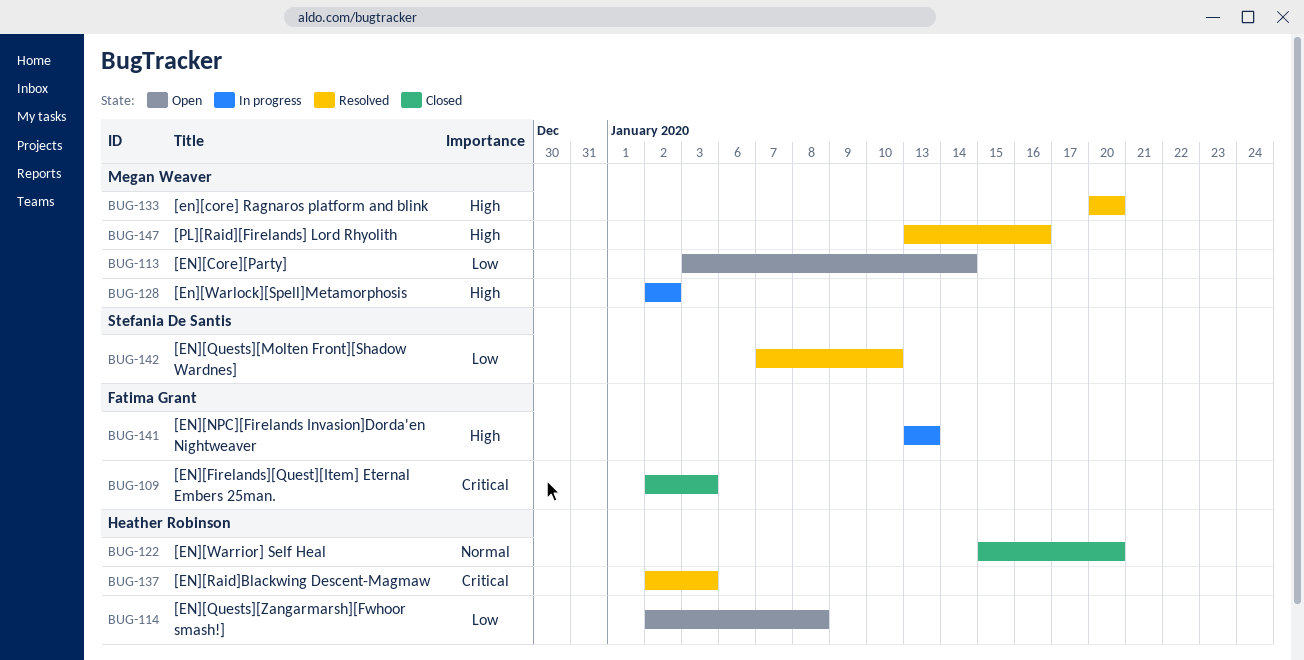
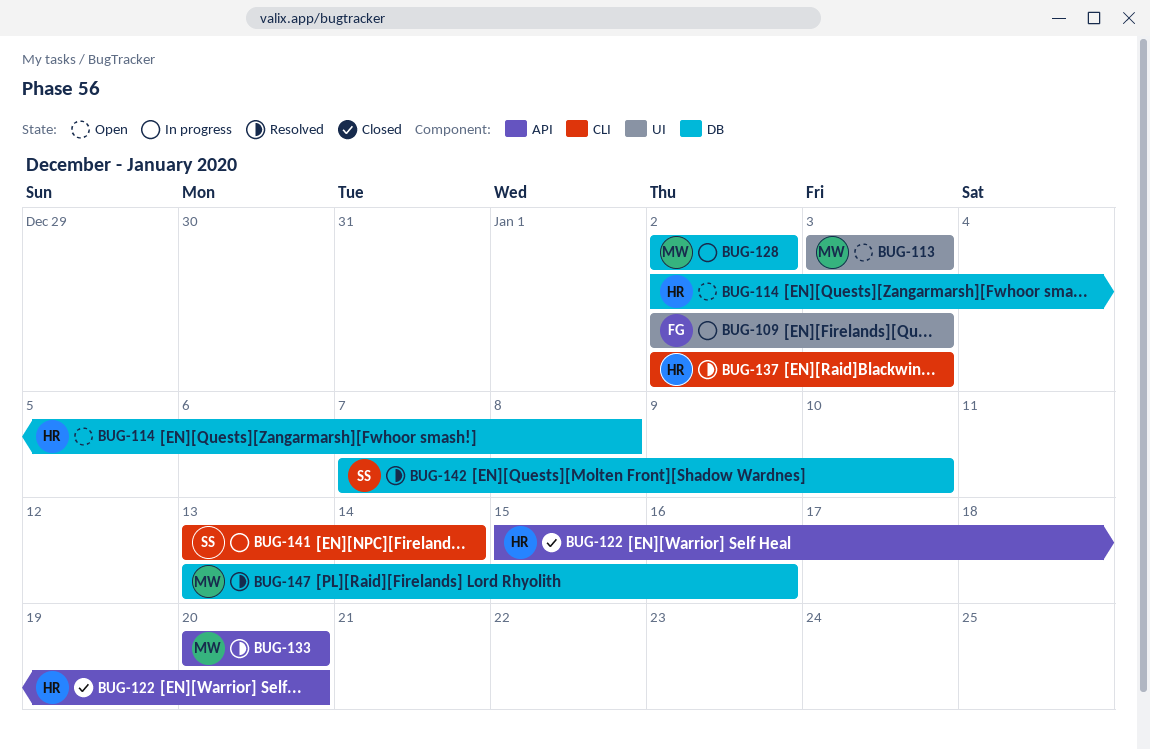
BUG-109, status: Closed -> In progress
BUG-113, due: Jan 14 -> Jan 3
BUG-141, owner: Fatima Grant -> Stefania De Santis
BUG-141, due: Jan 13 -> Jan 14

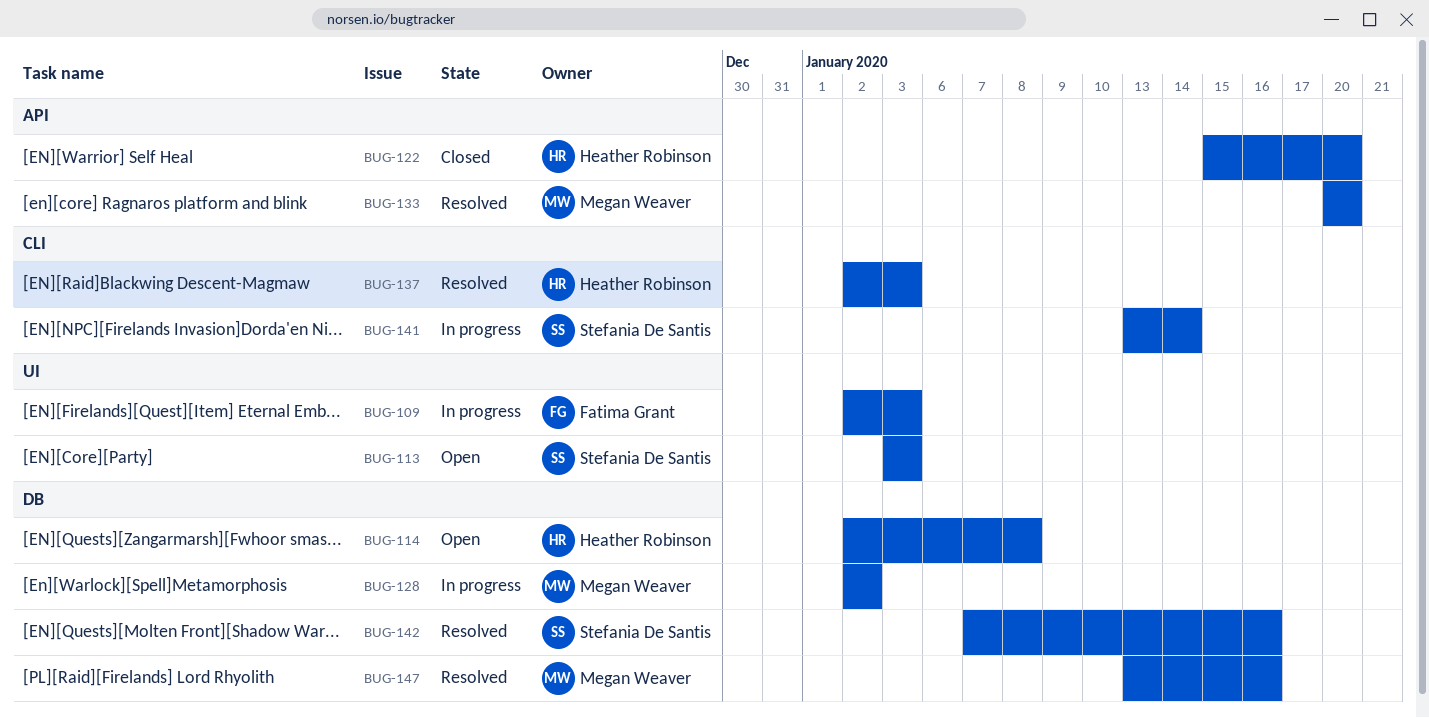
BUG-113, owner: Megan Weaver -> Stefania De Santis
BUG-142, due: Jan 10 -> Jan 16

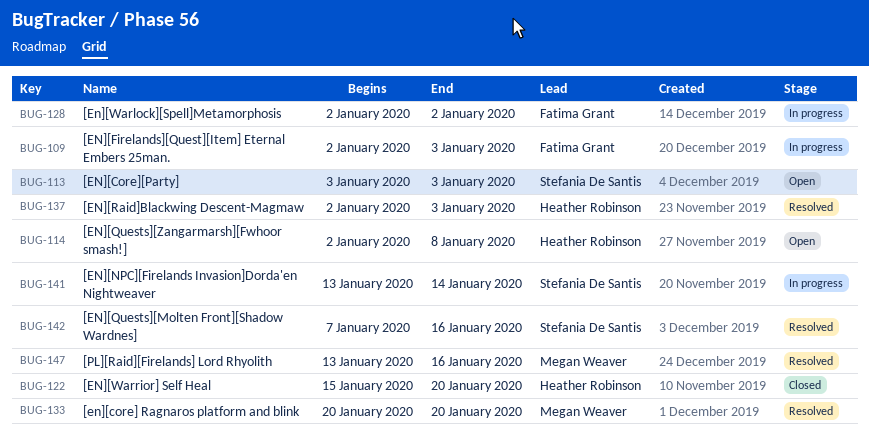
BUG-128, owner: Megan Weaver -> Fatima Grant

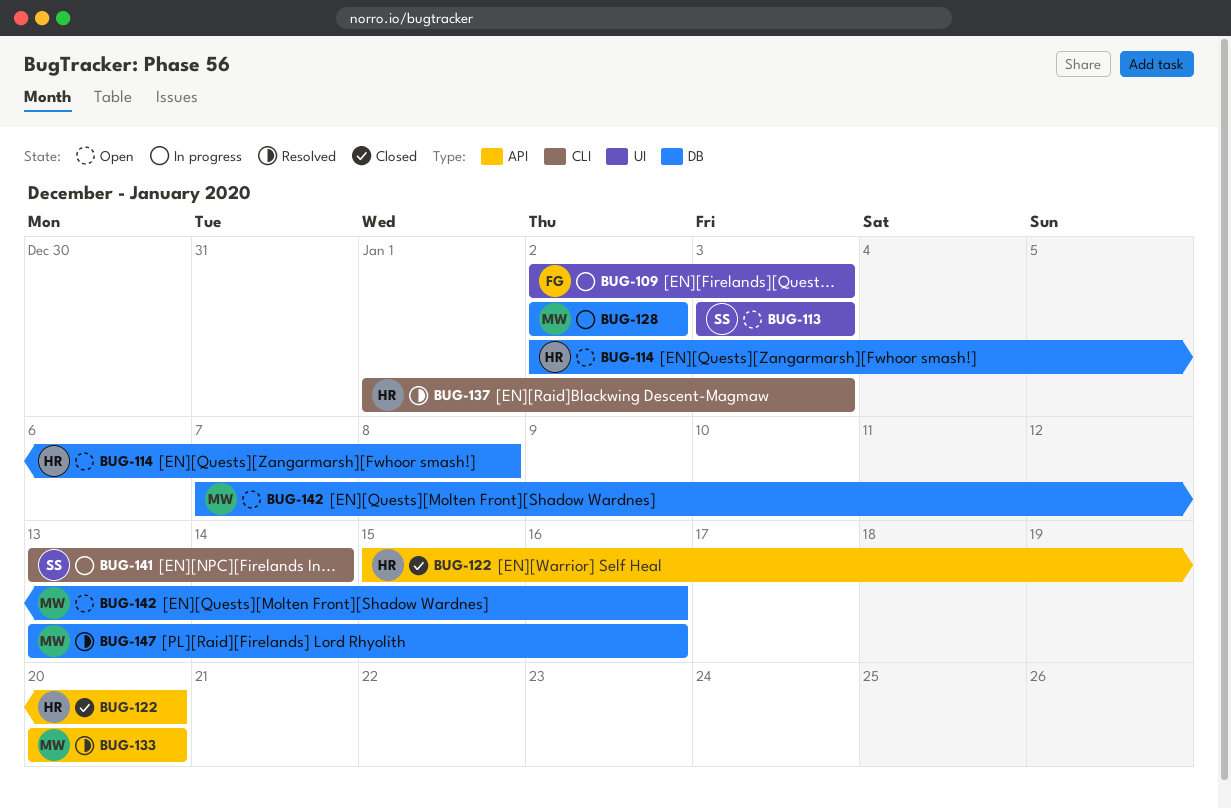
BUG-128, owner: Fatima Grant -> Megan Weaver
BUG-137, start: Jan 2 -> Jan 1
BUG-142, status: Resolved -> Open
BUG-142, owner: Stefania De Santis -> Megan Weaver

